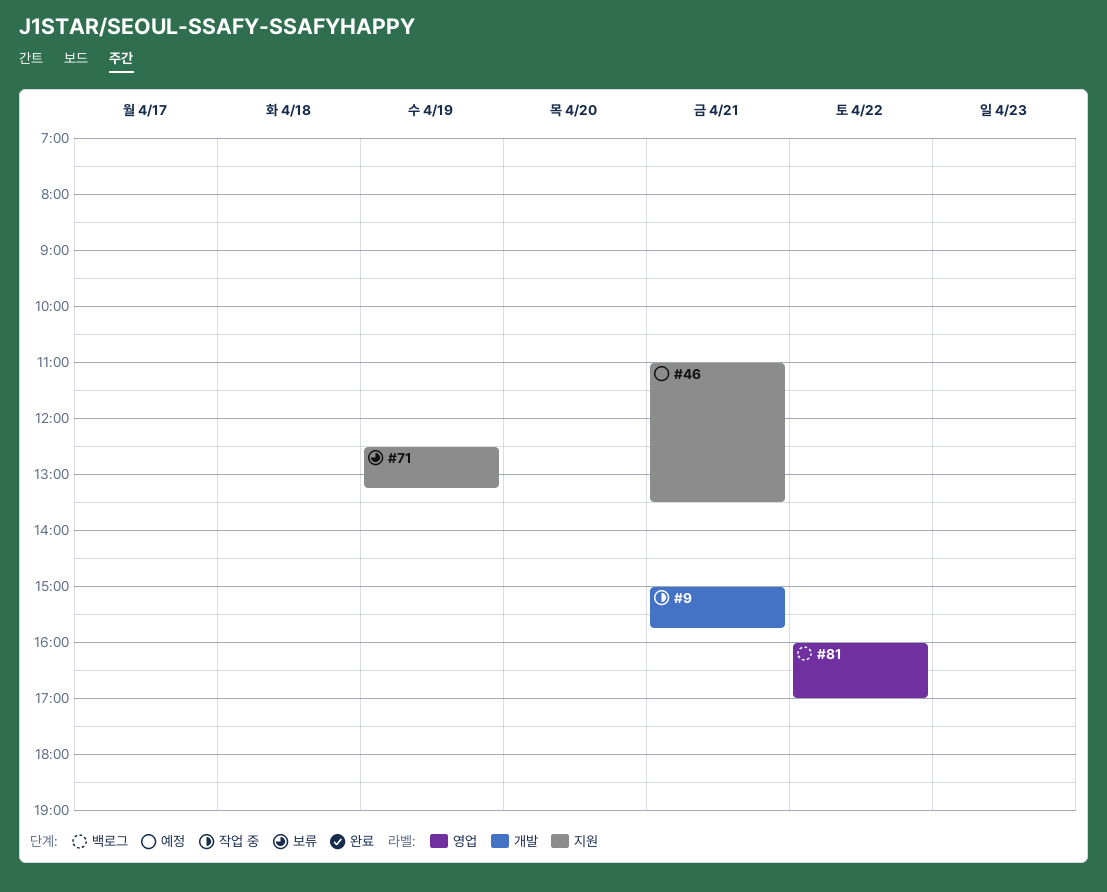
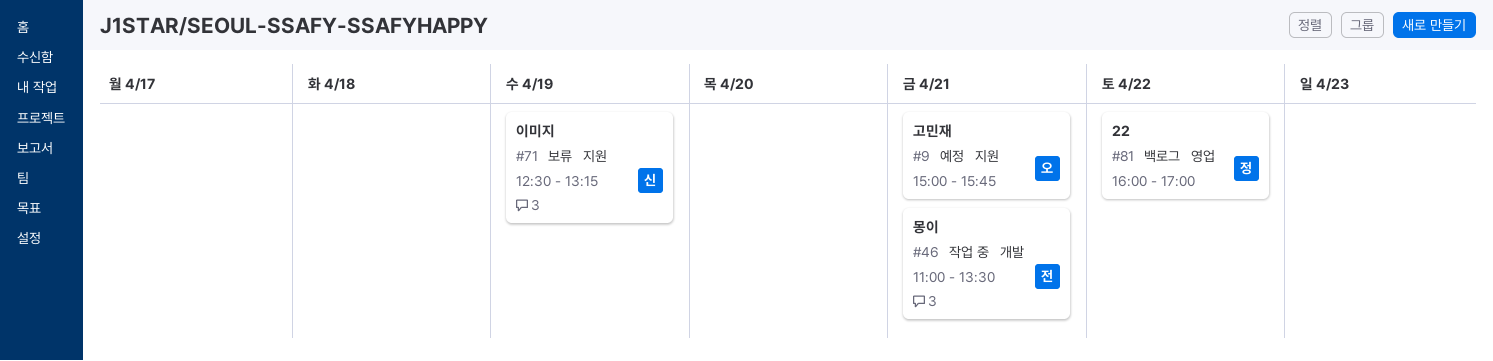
#9, status: 작업 중 -> 예정
#9, label: 개발 -> 지원
#46, status: 예정 -> 작업 중
#46, label: 지원 -> 개발

